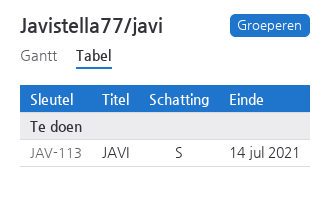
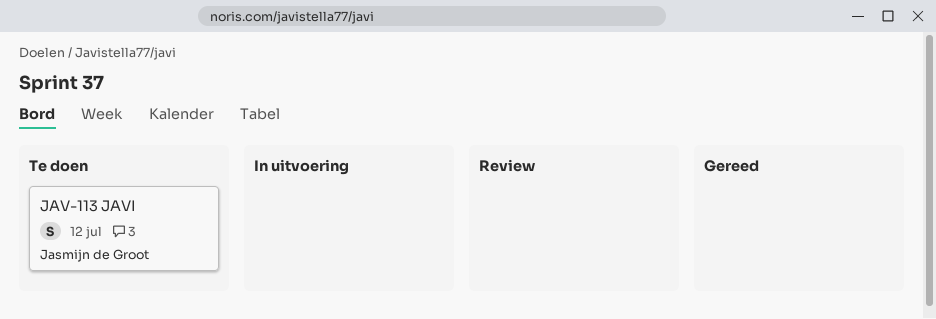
JAV-113, due: Jul 14 -> Jul 12

